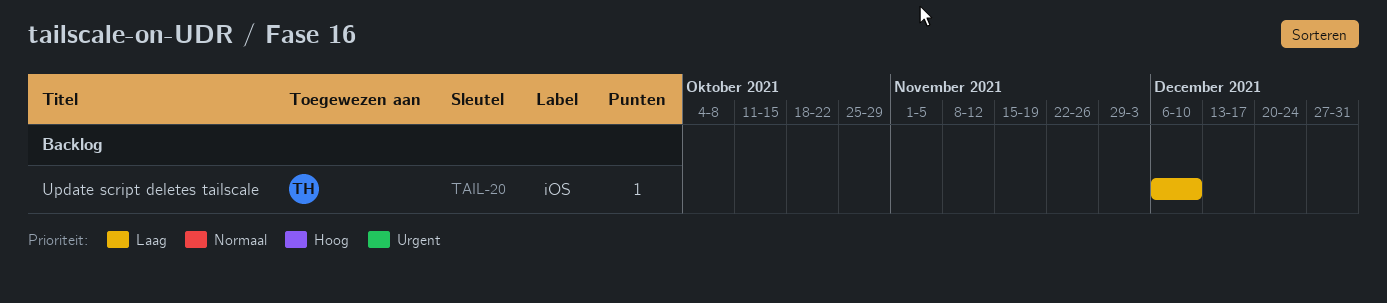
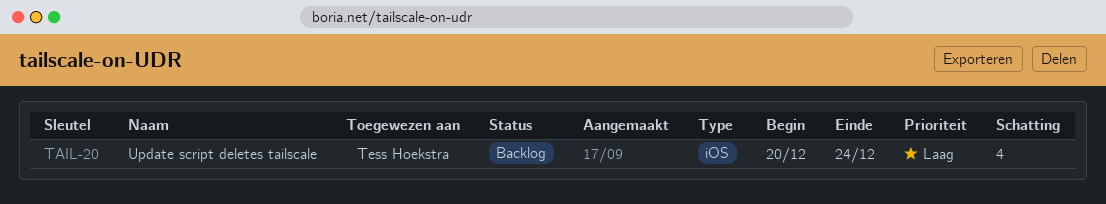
TAIL-20, estimate: 1 -> 4
TAIL-20, start: Dec 6 -> Dec 20
TAIL-20, due: Dec 10 -> Dec 24

